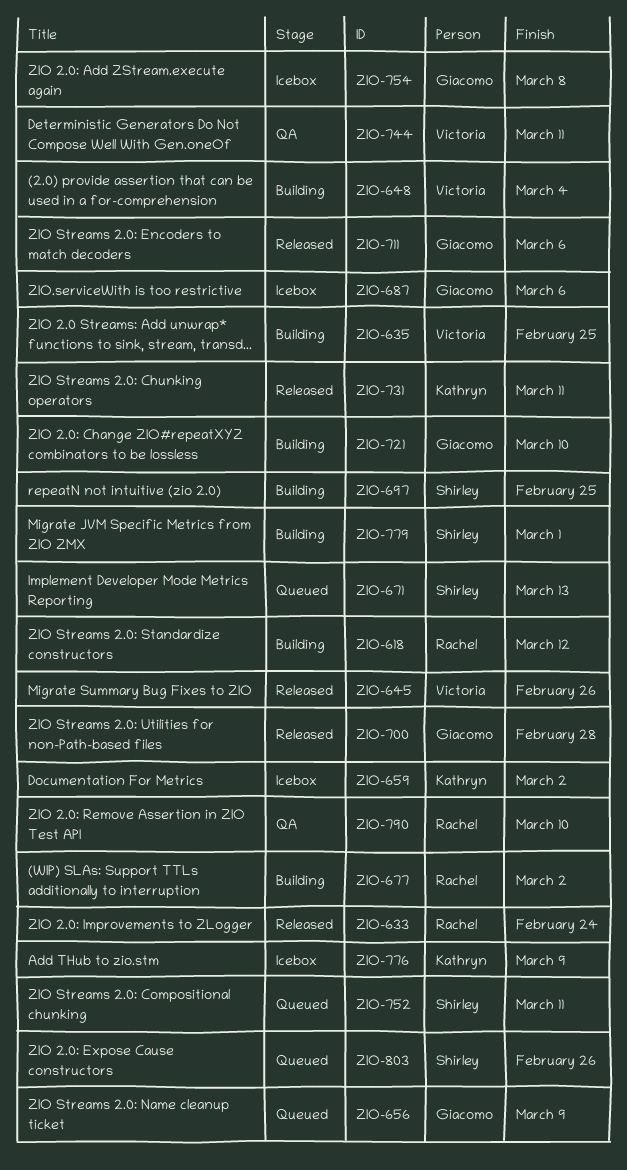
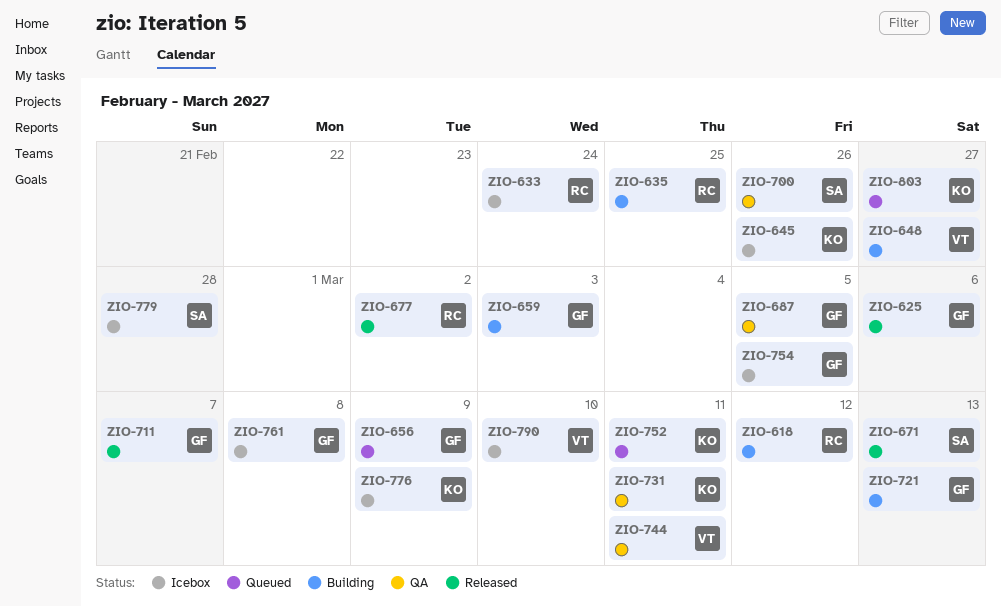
ZIO-625: none -> present
ZIO-633, status: Released -> Icebox
ZIO-635, owner: Victoria -> Rachel
ZIO-645, status: Released -> Icebox
ZIO-645, owner: Victoria -> Kathryn
ZIO-648, due: Mar 4 -> Feb 27
ZIO-659, status: Icebox -> Building
ZIO-659, owner: Kathryn -> Giacomo
ZIO-659, due: Mar 2 -> Mar 3
ZIO-671, status: Queued -> Released
ZIO-677, status: Building -> Released
ZIO-687, status: Icebox -> QA
ZIO-687, due: Mar 6 -> Mar 5
ZIO-697: present -> none
ZIO-700, status: Released -> QA
ZIO-700, owner: Giacomo -> Shirley
ZIO-700, due: Feb 28 -> Feb 26
ZIO-711, due: Mar 6 -> Mar 7
ZIO-721, due: Mar 10 -> Mar 13
ZIO-731, status: Released -> QA
ZIO-752, owner: Shirley -> Kathryn
ZIO-754, due: Mar 8 -> Mar 5
ZIO-761: none -> present
ZIO-779, status: Building -> Icebox
ZIO-779, due: Mar 1 -> Feb 28
ZIO-790, status: QA -> Icebox
ZIO-790, owner: Rachel -> Victoria
ZIO-803, owner: Shirley -> Kathryn
ZIO-803, due: Feb 26 -> Feb 27

